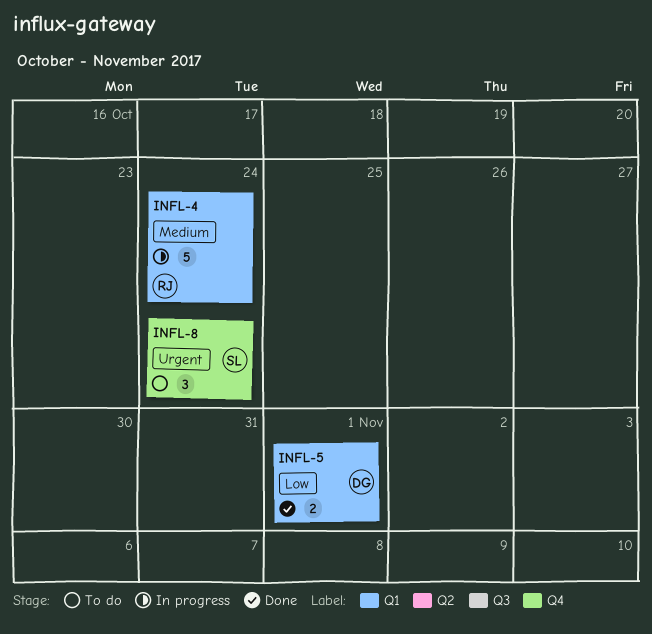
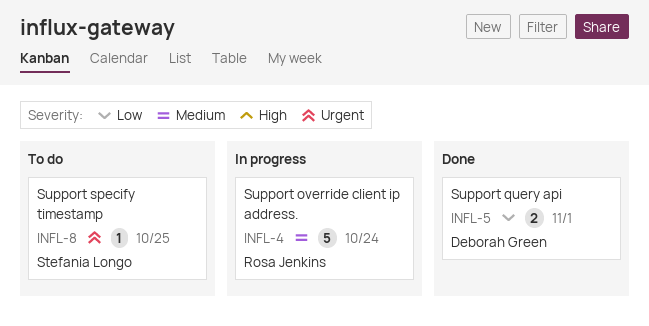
INFL-8, estimate: 3 -> 1
INFL-8, due: Oct 24 -> Oct 25

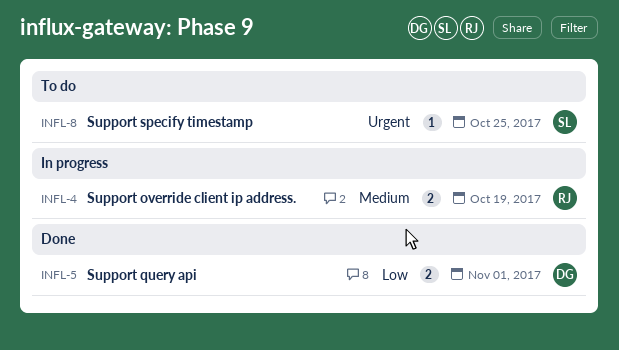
INFL-4, estimate: 5 -> 2
INFL-4, due: Oct 24 -> Oct 19

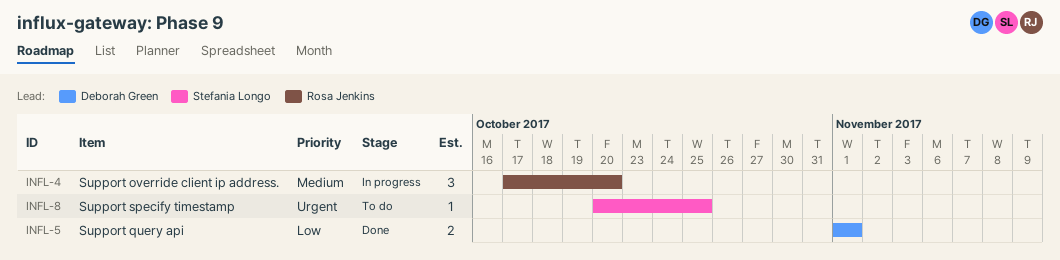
INFL-4, estimate: 2 -> 3
INFL-4, due: Oct 19 -> Oct 20

